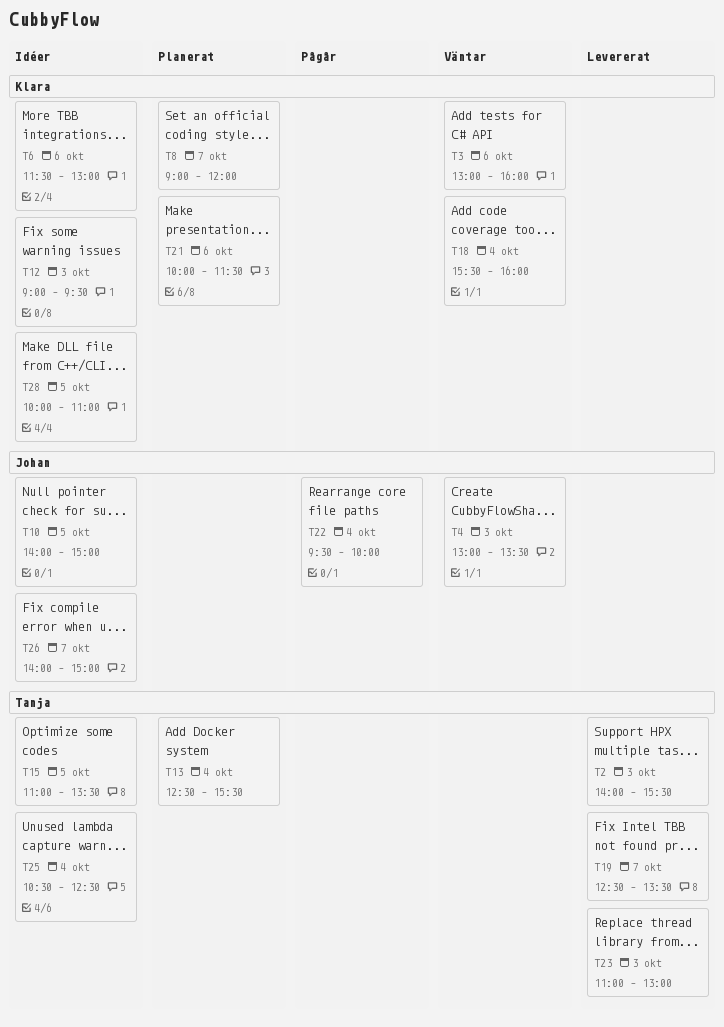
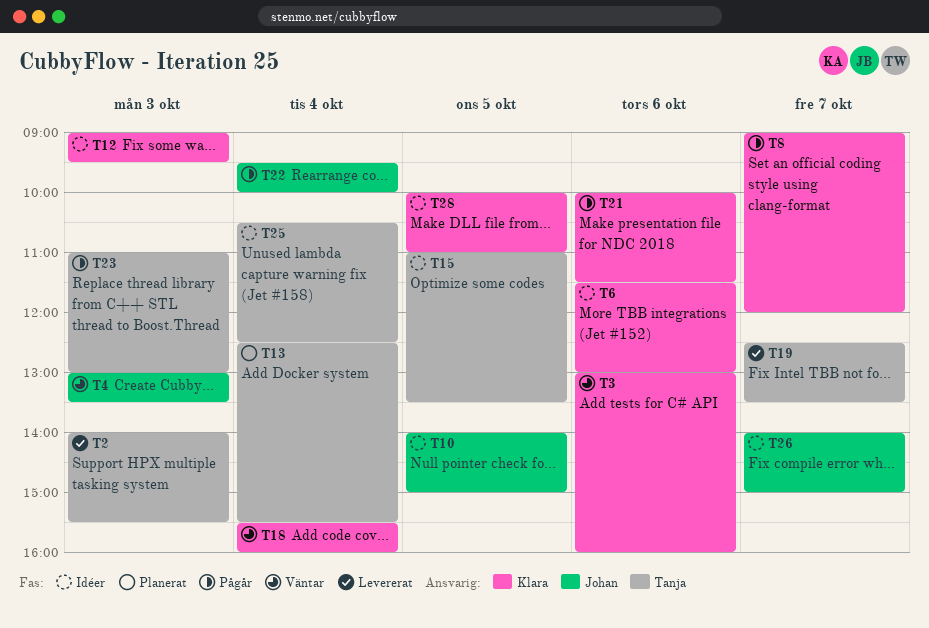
T8, status: Planerat -> Pågår
T21, status: Planerat -> Pågår
T23, status: Levererat -> Pågår

